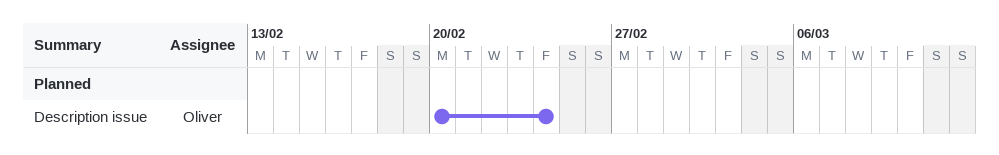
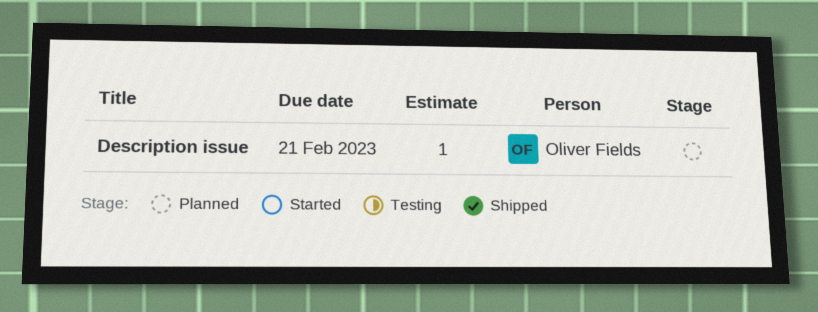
Description issue, due: Feb 24 -> Feb 21

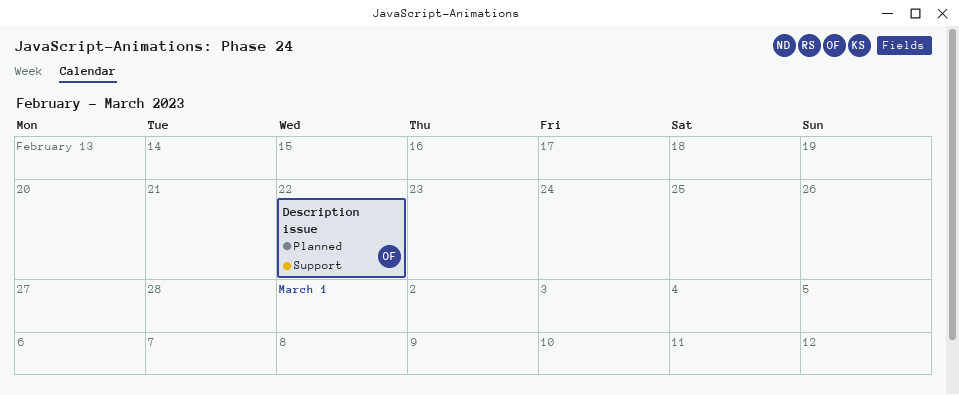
Description issue, due: Feb 21 -> Feb 22

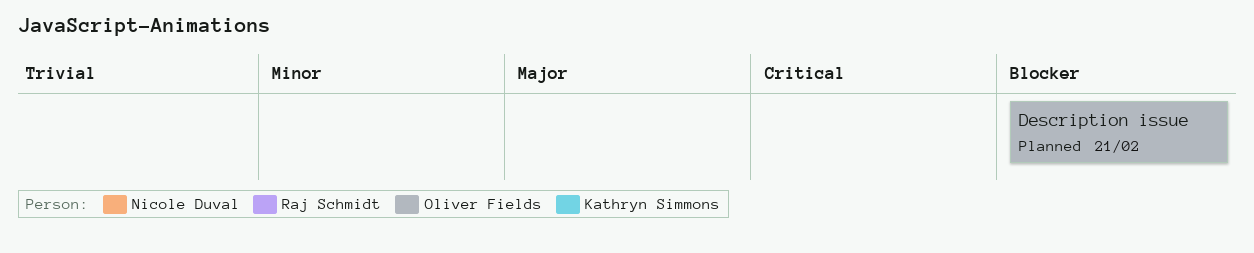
Description issue, due: Feb 22 -> Feb 21

